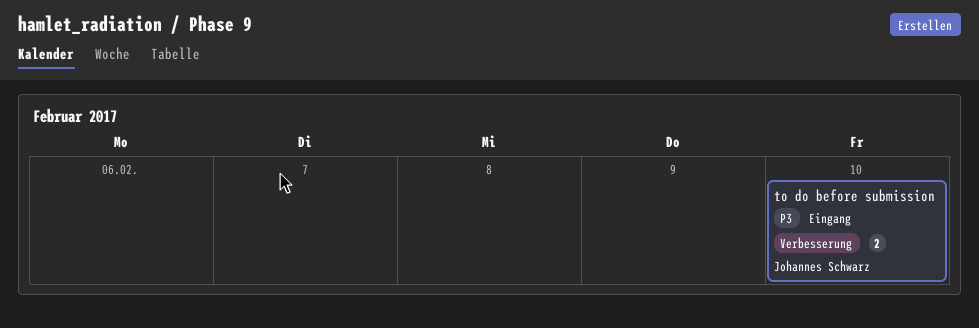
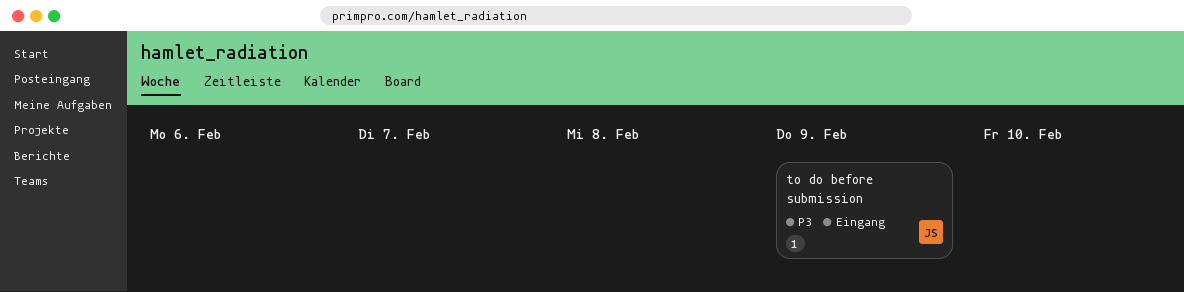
to do before submission, estimate: 2 -> 1
to do before submission, due: Feb 10 -> Feb 9

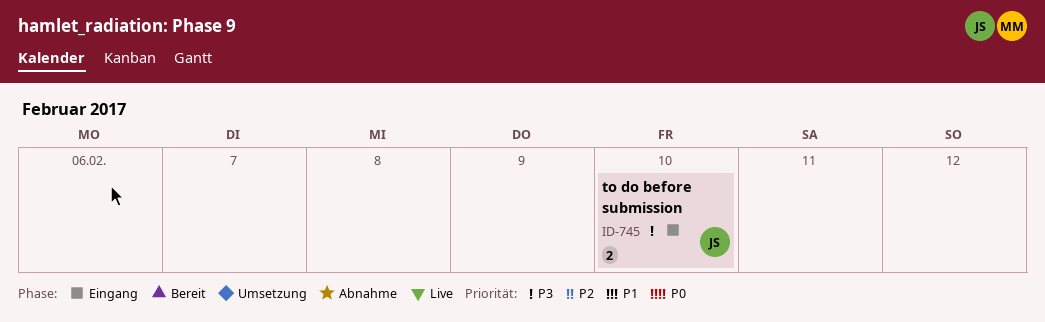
to do before submission, estimate: 1 -> 2
to do before submission, due: Feb 9 -> Feb 10

